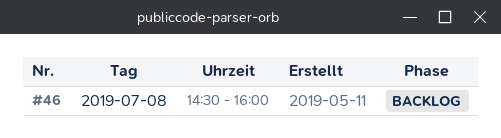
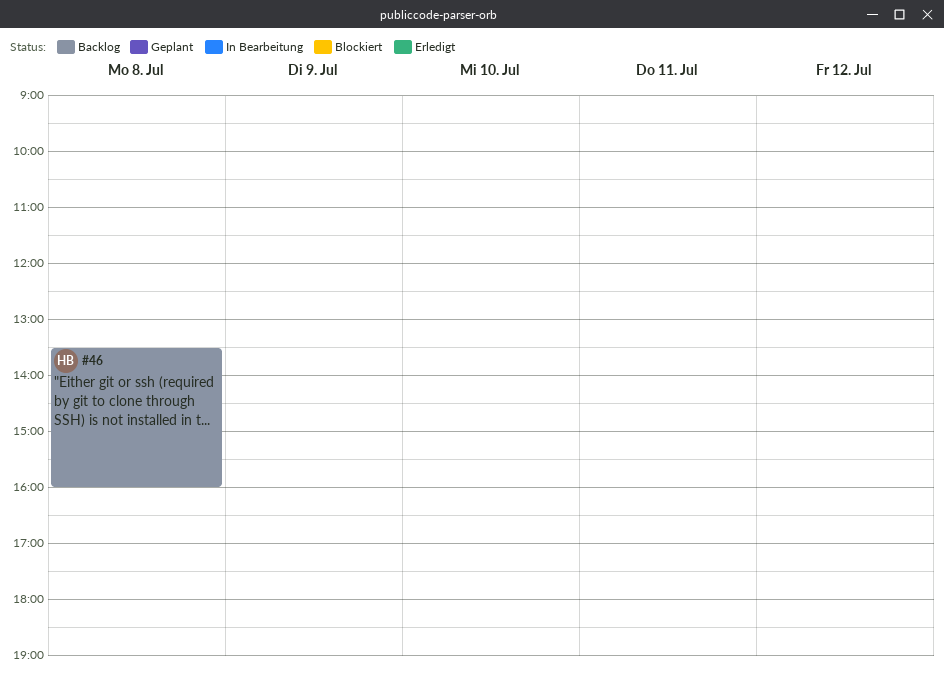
#46, begins: 14:30 -> 13:30

